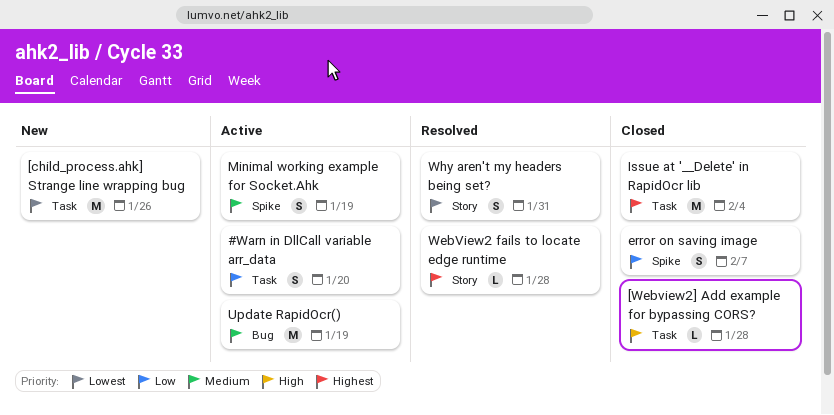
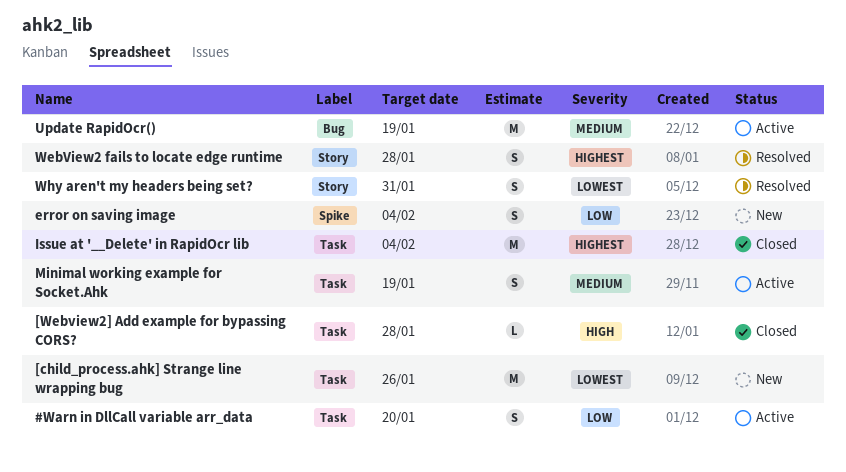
error on saving image, status: Closed -> New
error on saving image, due: Feb 7 -> Feb 4
Minimal working example for Socket.Ahk, label: Spike -> Task
WebView2 fails to locate edge runtime, estimate: L -> S

